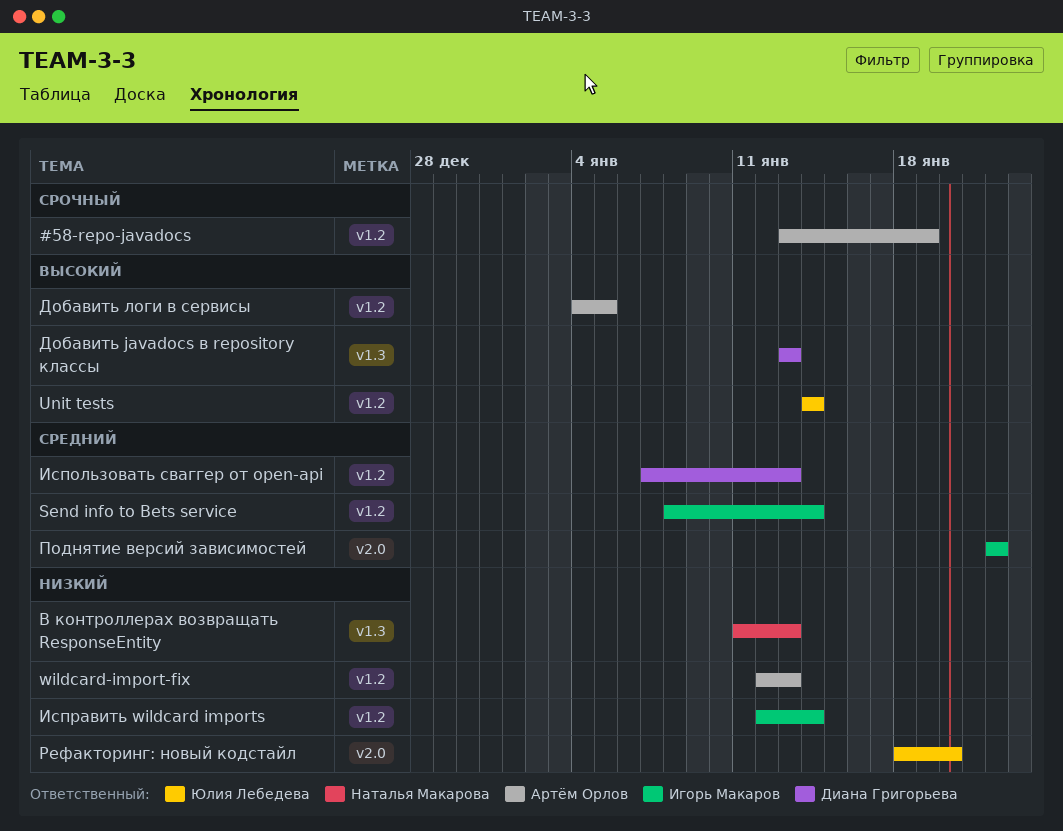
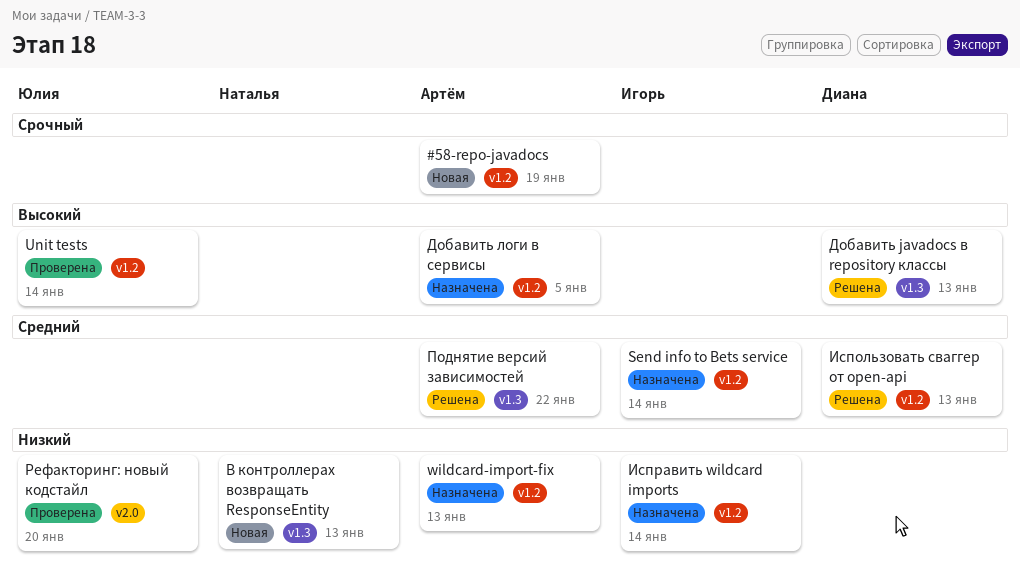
Поднятие версий зависимостей, owner: Игорь Макаров -> Артём Орлов
Поднятие версий зависимостей, label: v2.0 -> v1.3

